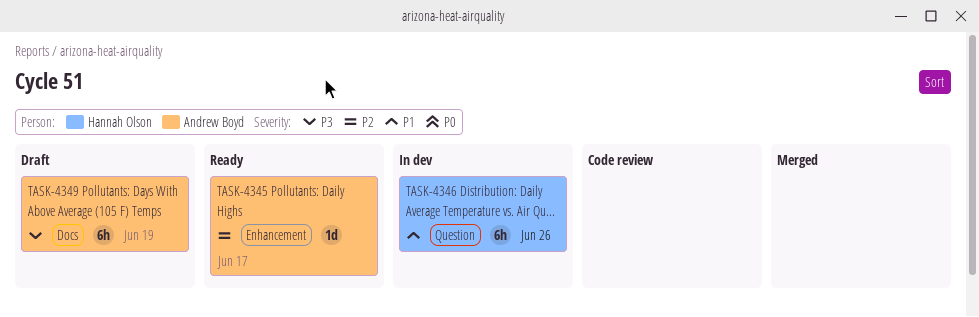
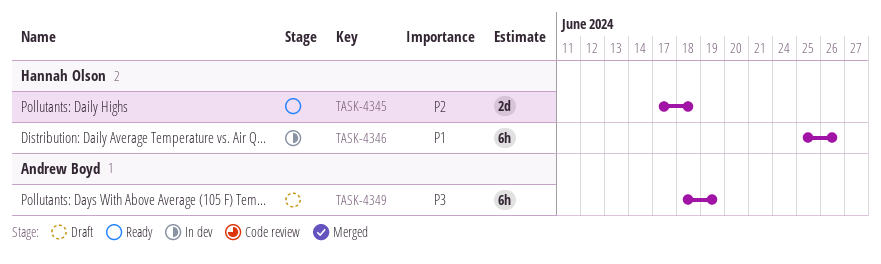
TASK-4345, owner: Andrew Boyd -> Hannah Olson
TASK-4345, estimate: 1d -> 2d
TASK-4345, due: Jun 17 -> Jun 18

